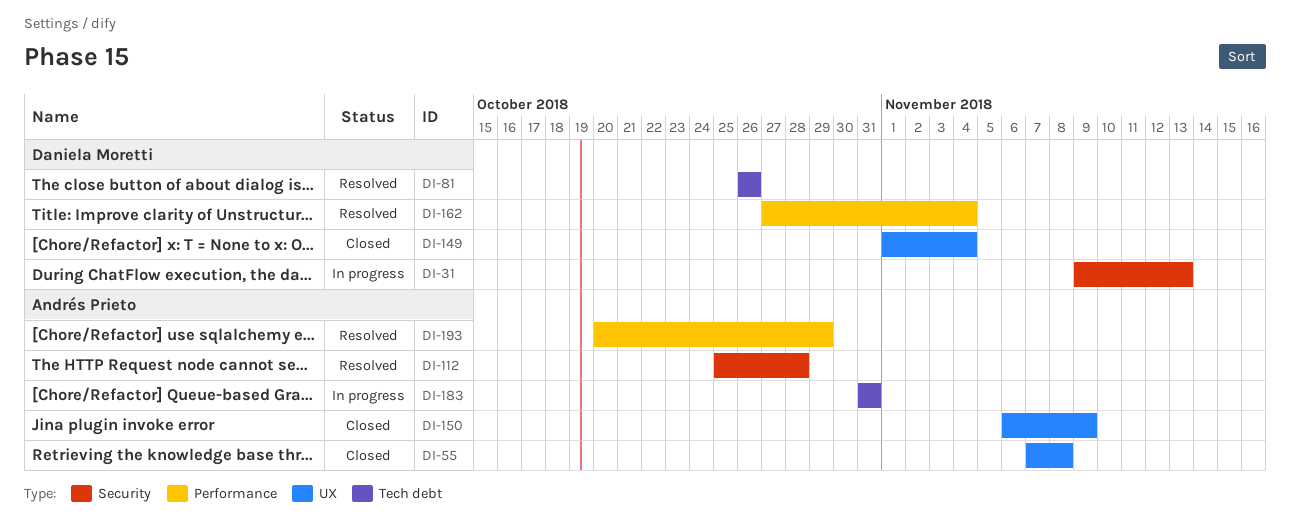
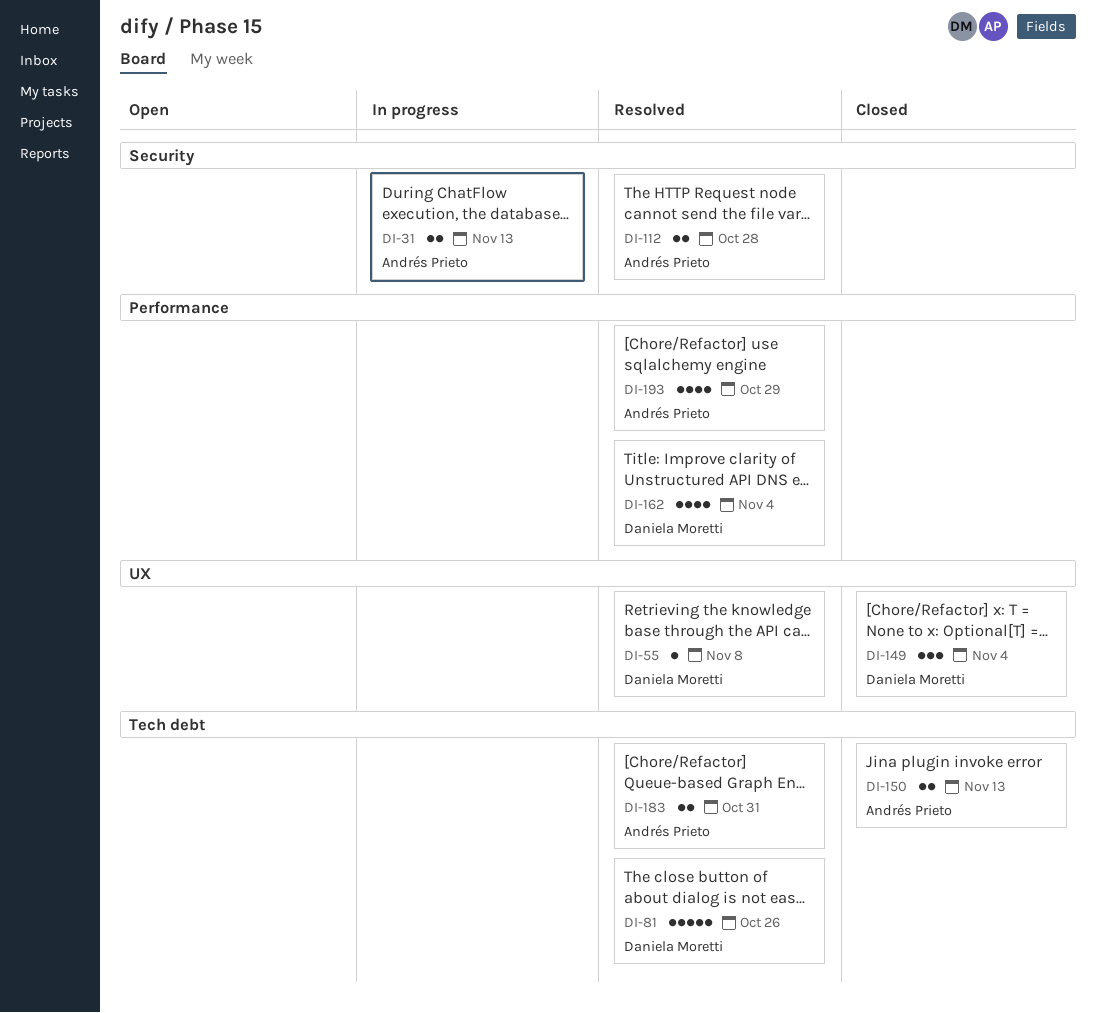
DI-31, owner: Daniela Moretti -> Andrés Prieto
DI-55, status: Closed -> Resolved
DI-55, owner: Andrés Prieto -> Daniela Moretti
DI-150, label: UX -> Tech debt
DI-150, due: Nov 9 -> Nov 13
DI-183, status: In progress -> Resolved

